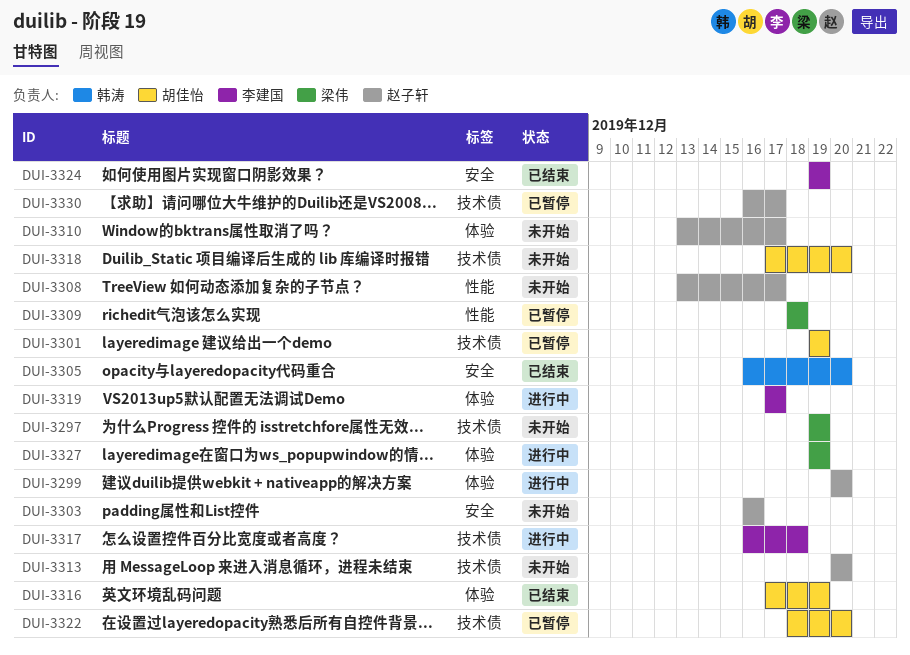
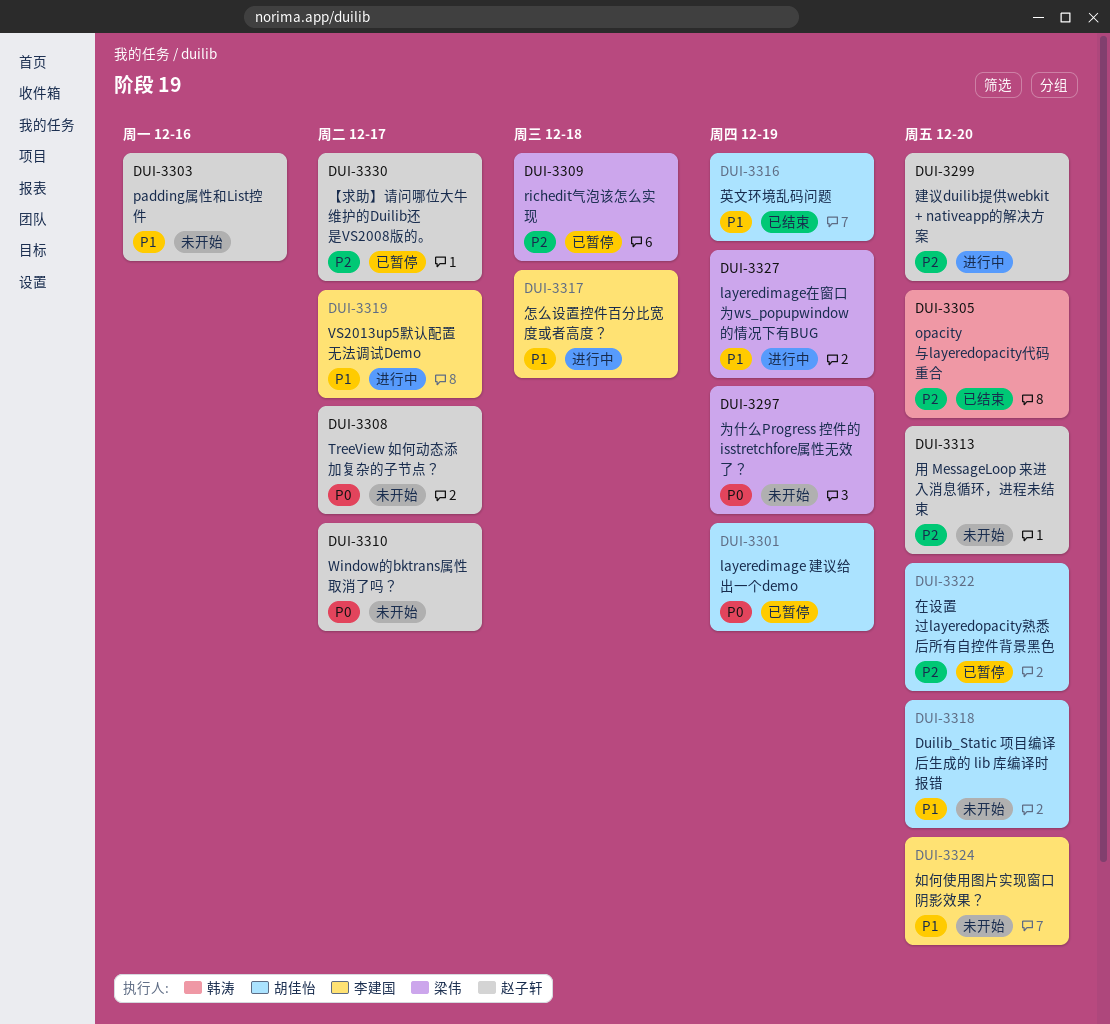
DUI-3324, status: 已结束 -> 未开始
DUI-3324, due: Dec 19 -> Dec 20

